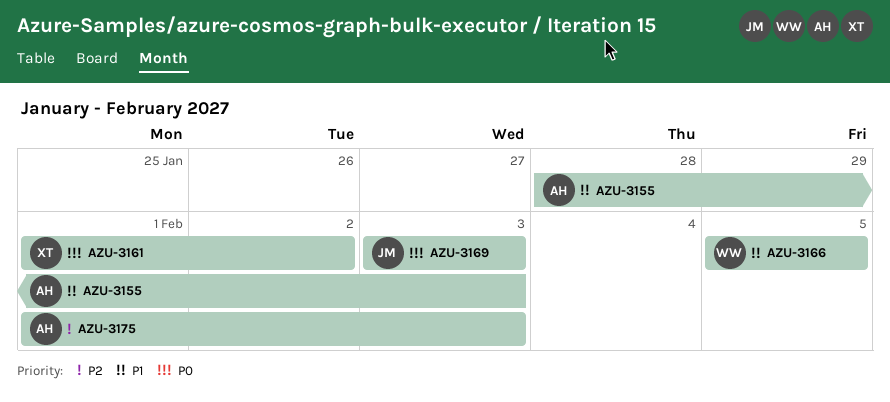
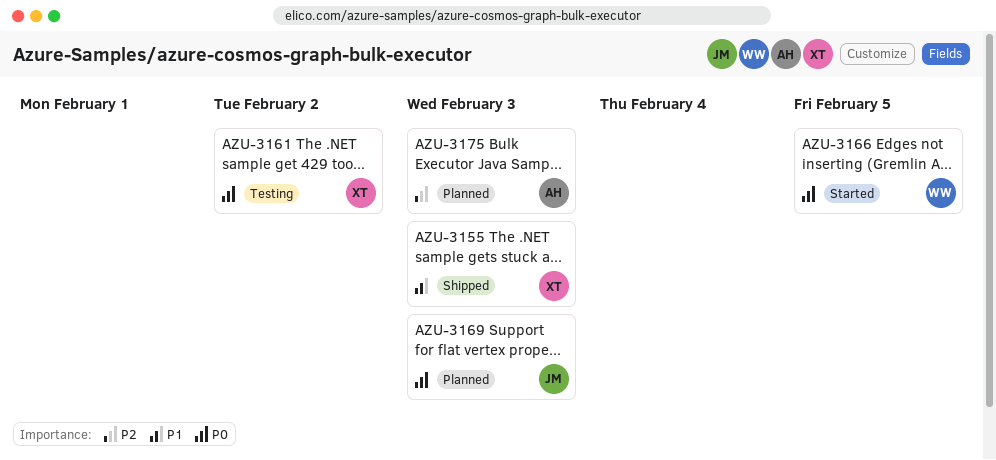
AZU-3155, owner: AH -> XT
AZU-3166, priority: P1 -> P0

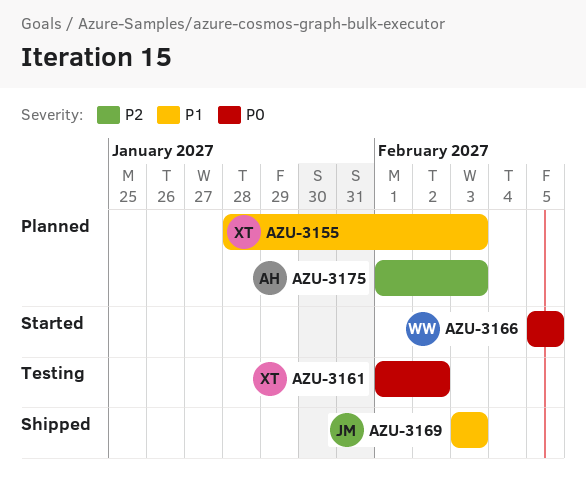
AZU-3155, status: Shipped -> Planned
AZU-3169, status: Planned -> Shipped
AZU-3169, priority: P0 -> P1

